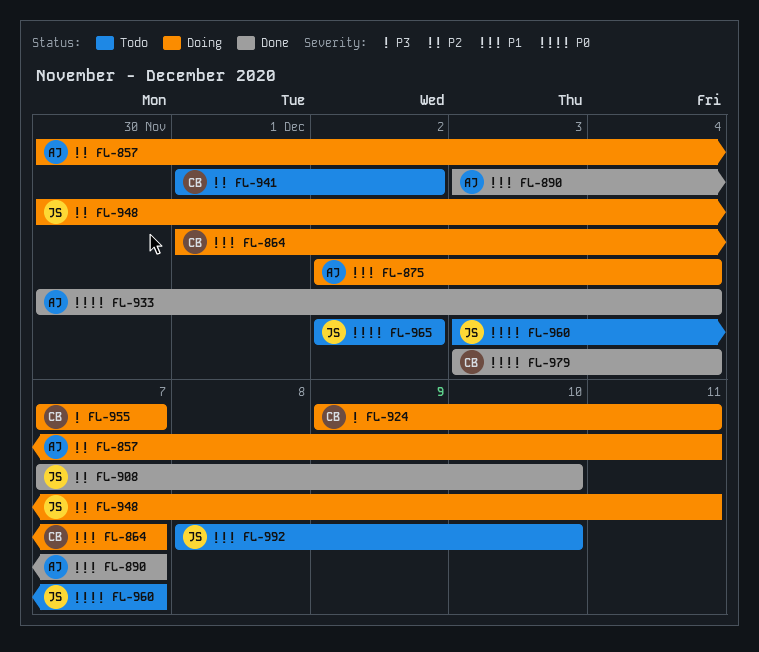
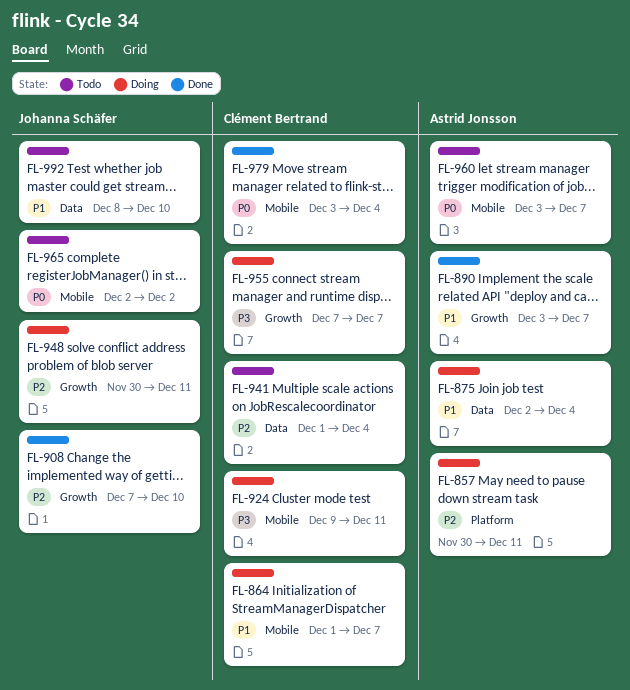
FL-933: present -> none
FL-941, due: Dec 2 -> Dec 4
FL-960, owner: Johanna Schäfer -> Astrid Jonsson

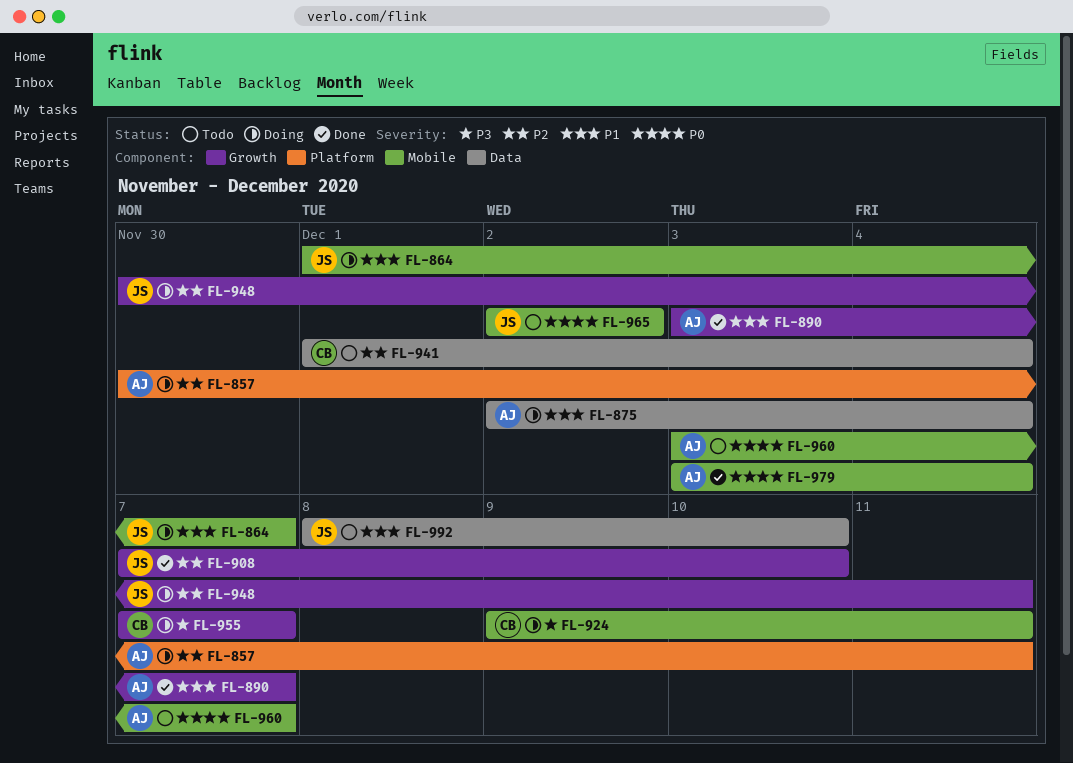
FL-864, owner: Clément Bertrand -> Johanna Schäfer
FL-979, owner: Clément Bertrand -> Astrid Jonsson

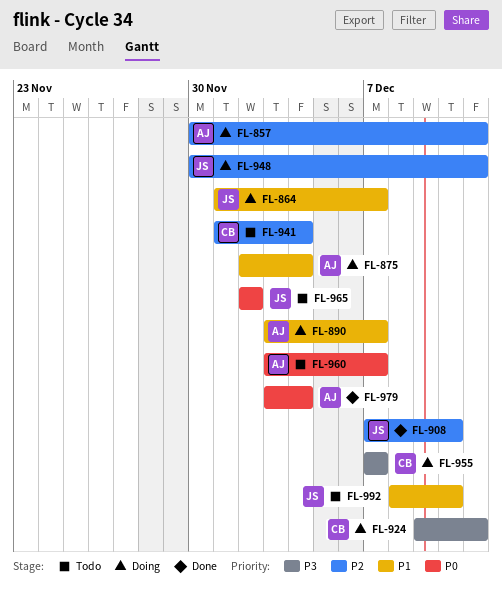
FL-890, status: Done -> Doing

